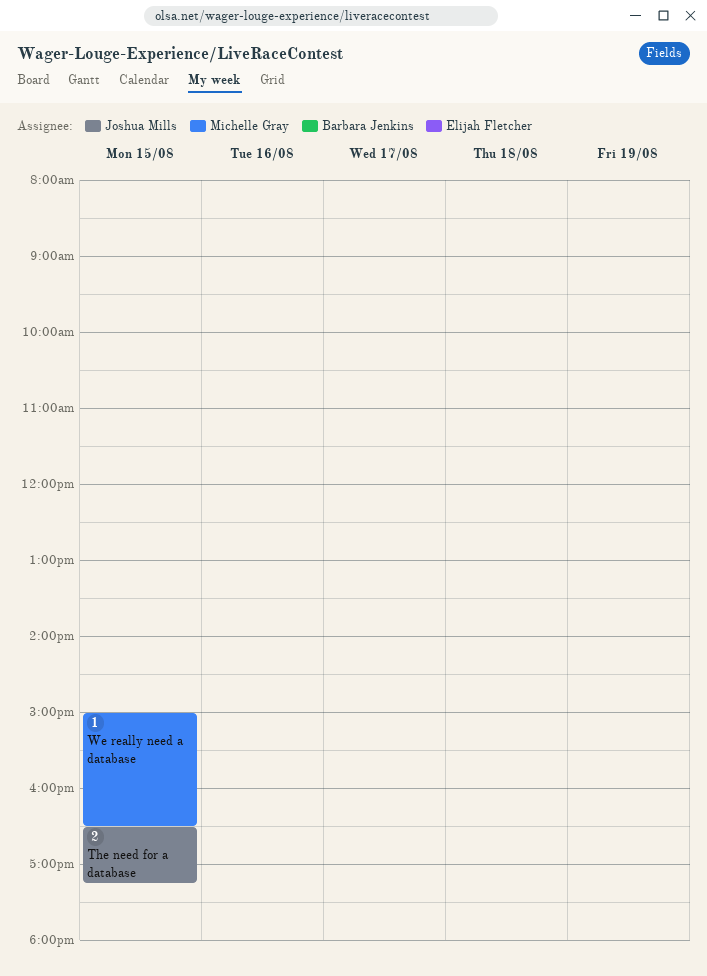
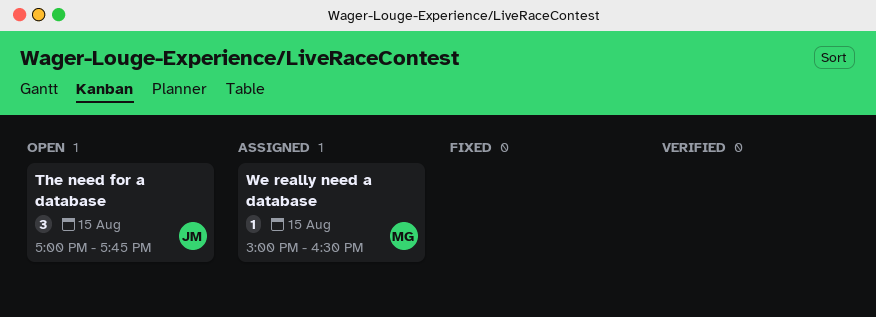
The need for a database, estimate: 2 -> 3
The need for a database, begins: 16:30 -> 17:00
The need for a database, ends: 17:15 -> 17:45

